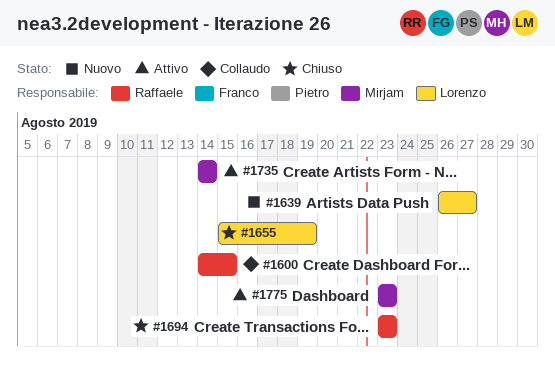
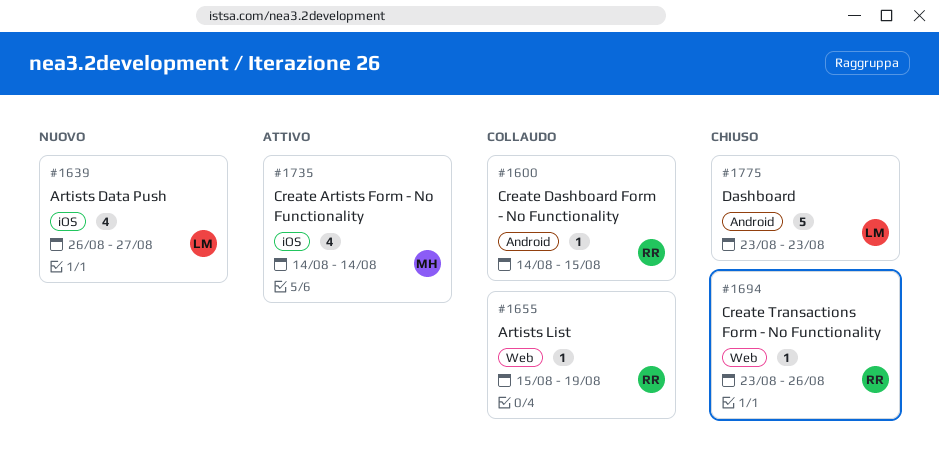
#1655, status: Chiuso -> Collaudo
#1655, owner: Lorenzo -> Raffaele
#1694, due: Aug 23 -> Aug 26
#1775, status: Attivo -> Chiuso
#1775, owner: Mirjam -> Lorenzo

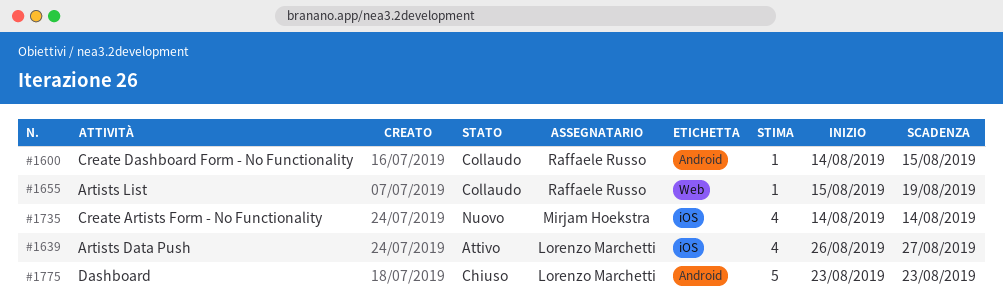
#1639, status: Nuovo -> Attivo
#1694: present -> none
#1735, status: Attivo -> Nuovo

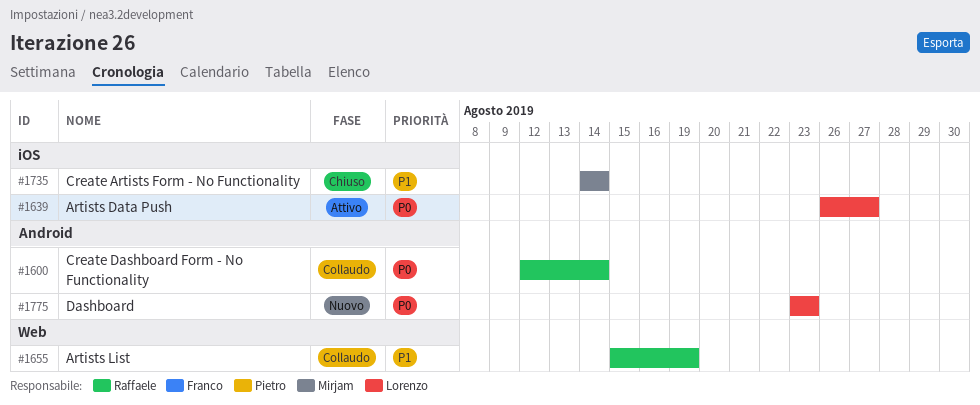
#1600, start: Aug 14 -> Aug 12
#1600, due: Aug 15 -> Aug 14
#1735, status: Nuovo -> Chiuso
#1775, status: Chiuso -> Nuovo

